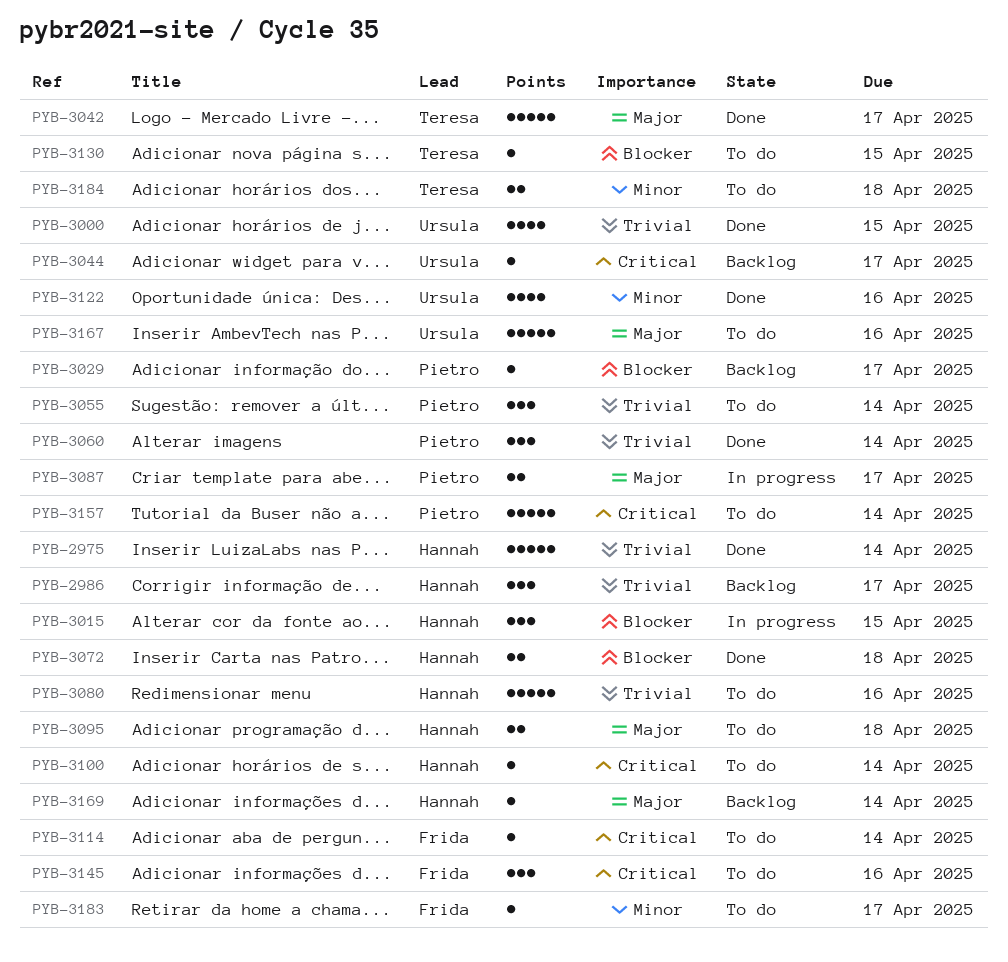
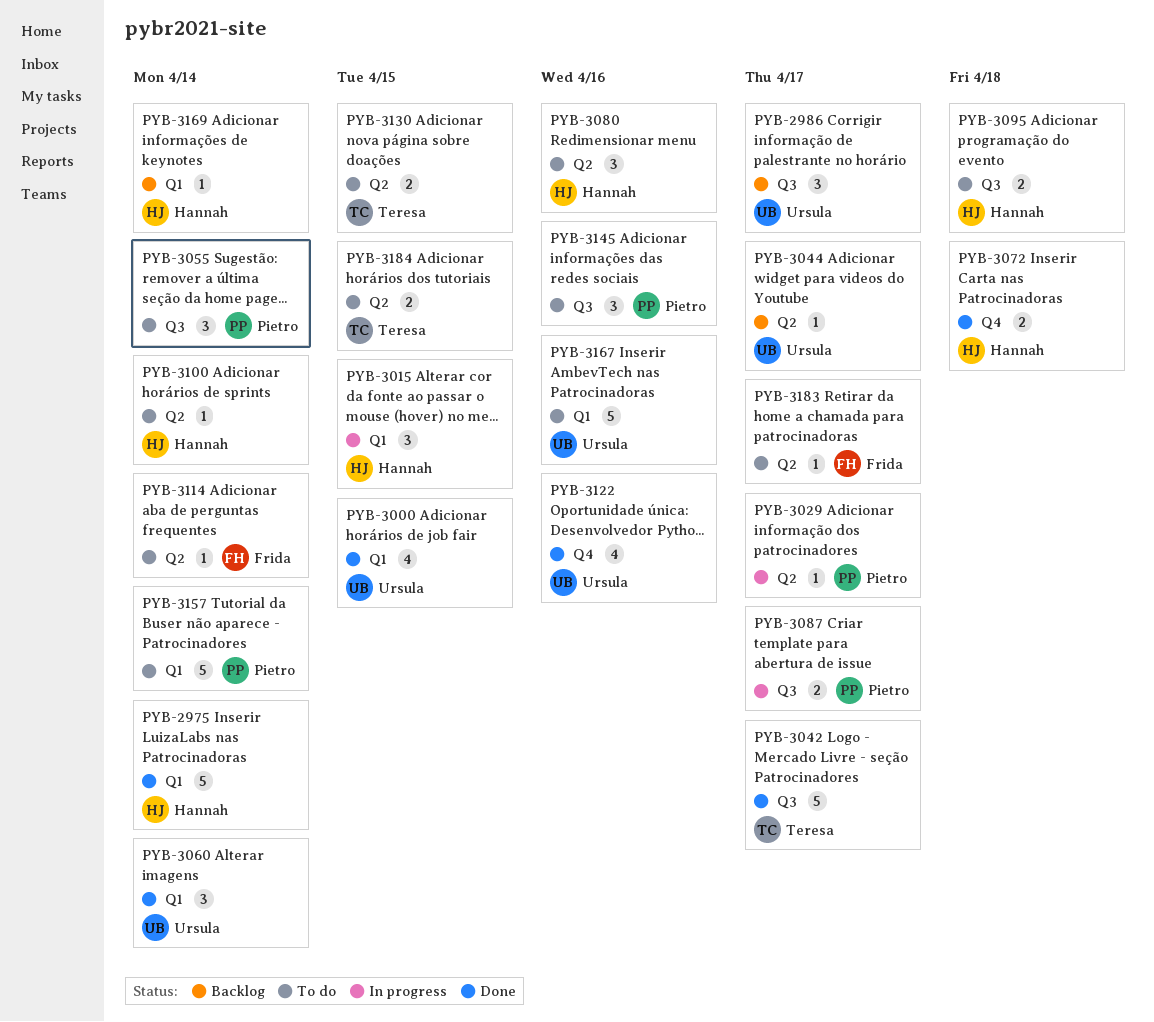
PYB-2986, owner: Hannah -> Ursula
PYB-3029, status: Backlog -> In progress
PYB-3060, owner: Pietro -> Ursula
PYB-3080, estimate: 5 -> 3
PYB-3130, estimate: 1 -> 2
PYB-3145, owner: Frida -> Pietro
PYB-3184, due: Apr 18 -> Apr 15

